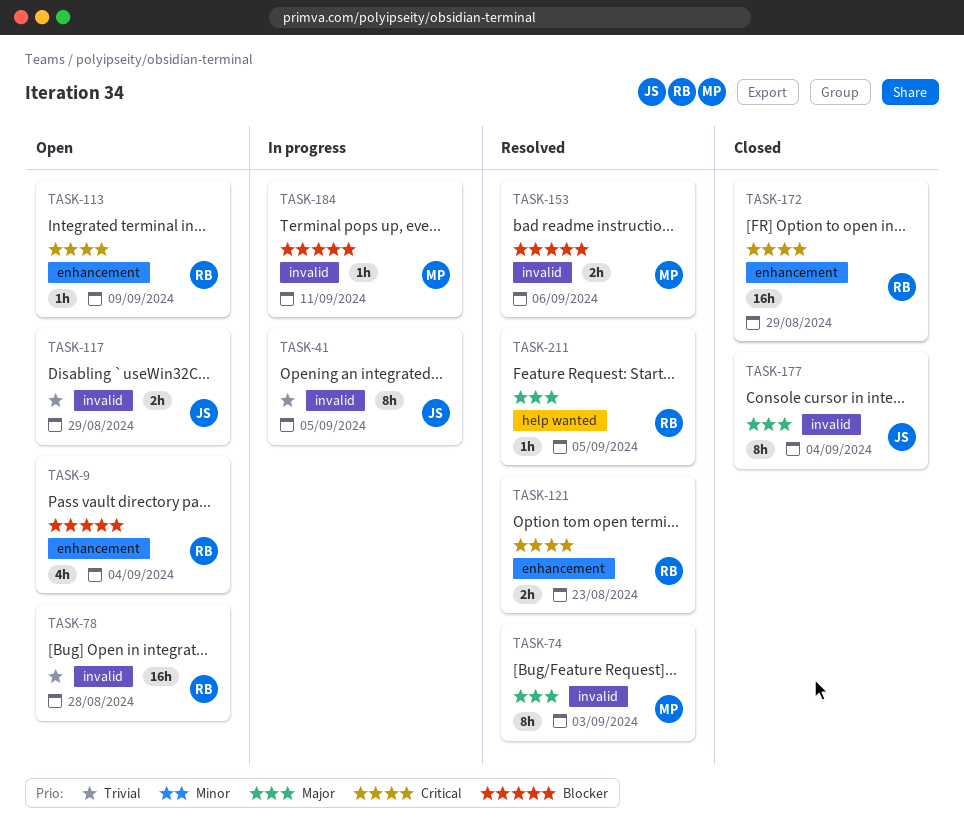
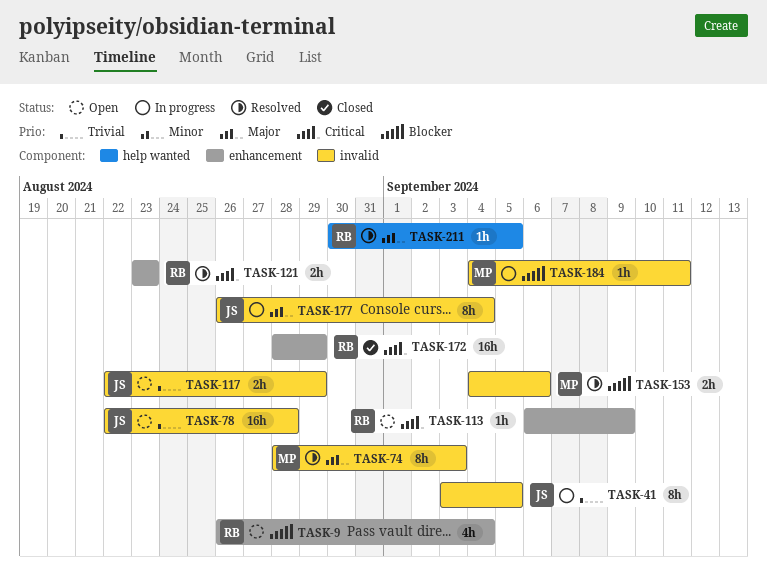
TASK-78, owner: RB -> JS
TASK-177, status: Closed -> In progress

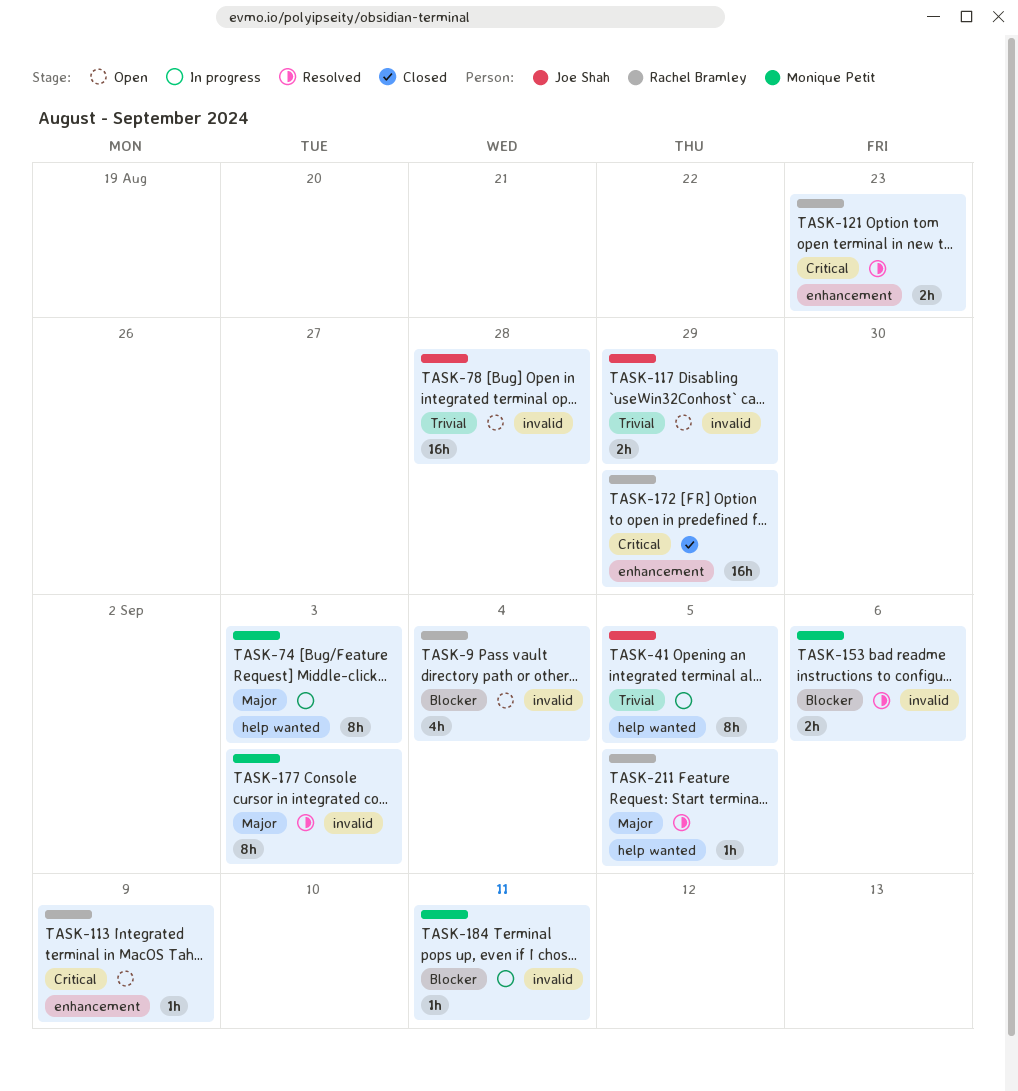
TASK-9, label: enhancement -> invalid
TASK-41, label: invalid -> help wanted
TASK-74, status: Resolved -> In progress
TASK-74, label: invalid -> help wanted
TASK-177, status: In progress -> Resolved
TASK-177, owner: Joe Shah -> Monique Petit
TASK-177, due: Sep 4 -> Sep 3

